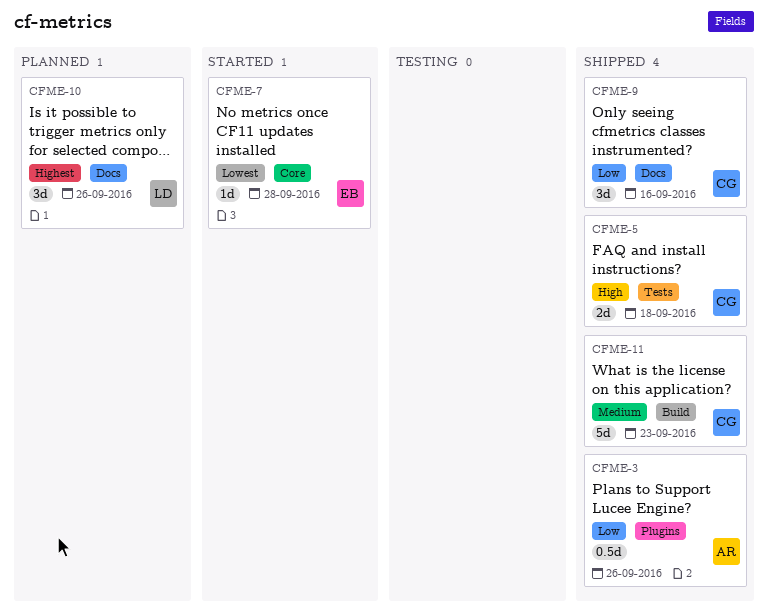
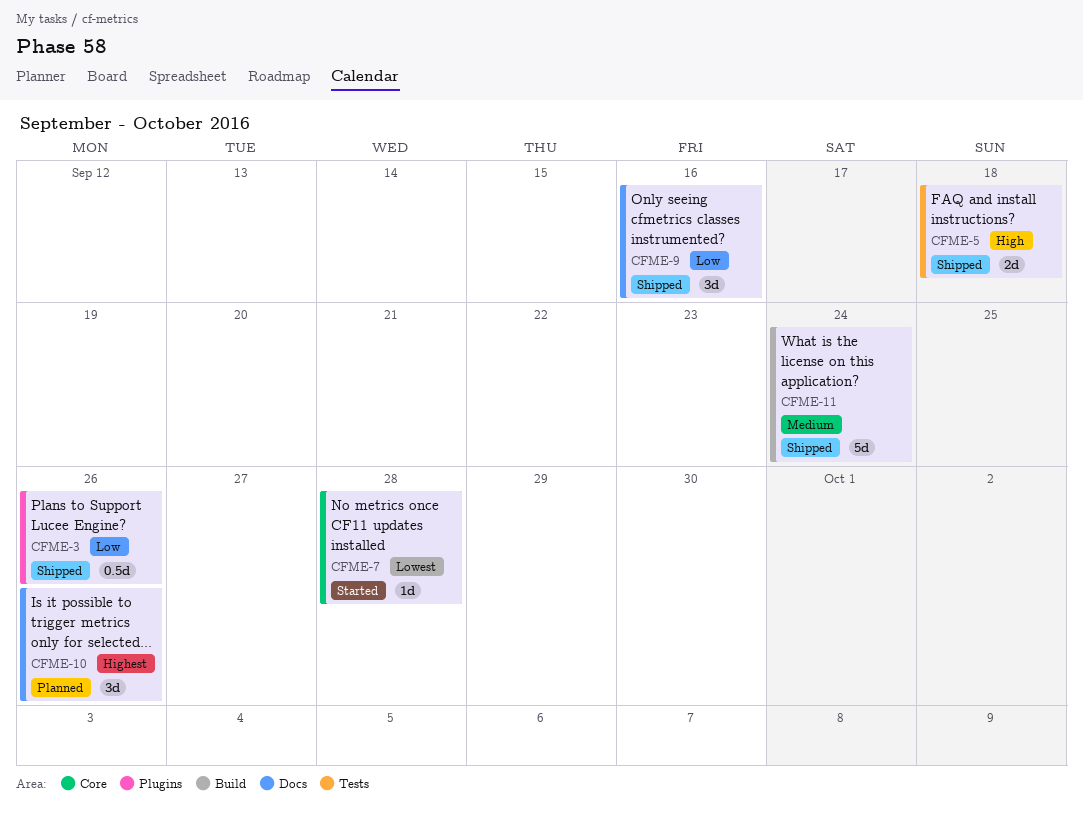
CFME-11, due: Sep 23 -> Sep 24

